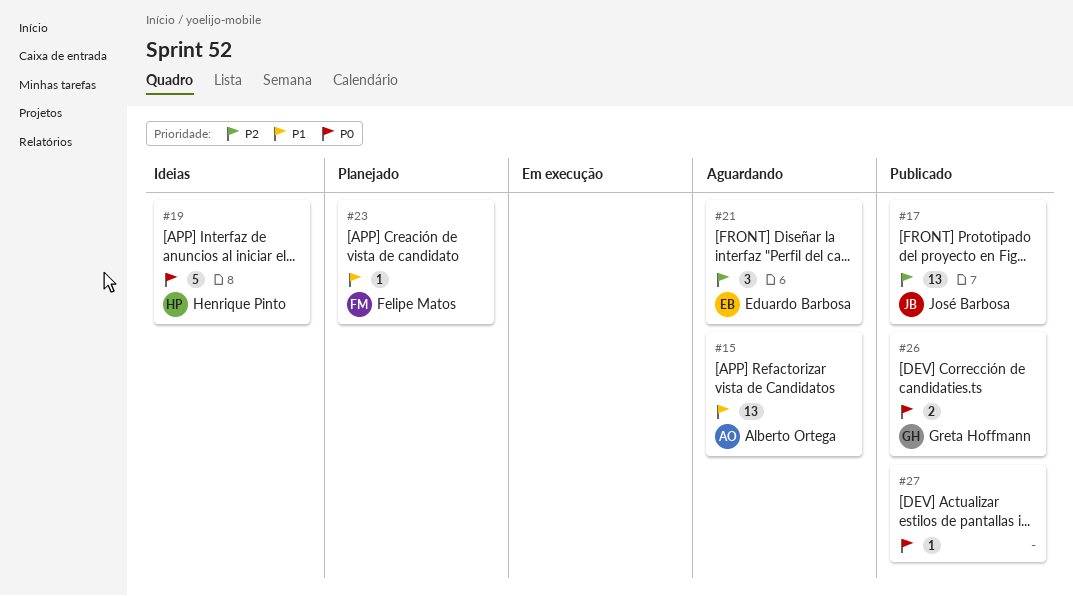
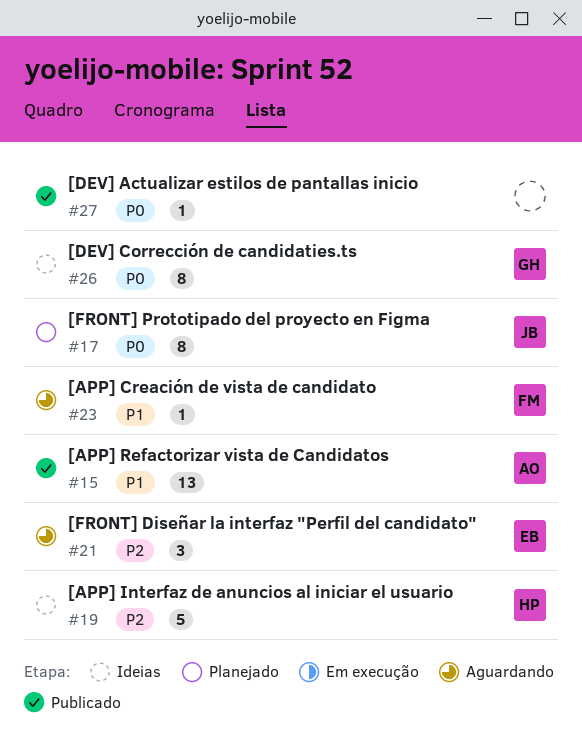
#15, status: Aguardando -> Publicado
#17, status: Publicado -> Planejado
#17, priority: P2 -> P0
#17, estimate: 13 -> 8
#19, priority: P0 -> P2
#23, status: Planejado -> Aguardando
#26, status: Publicado -> Ideias
#26, estimate: 2 -> 8

